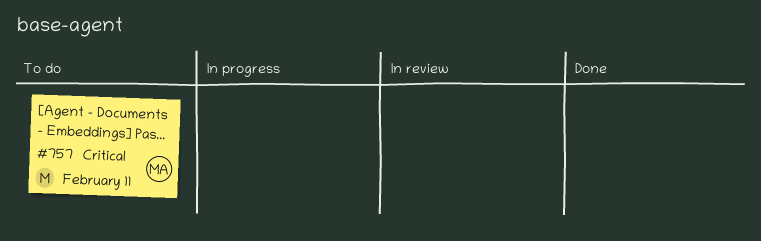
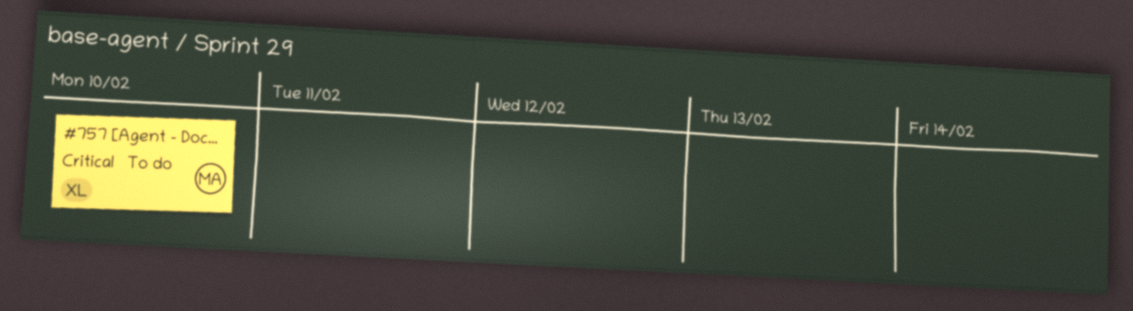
#757, estimate: M -> XL
#757, due: Feb 11 -> Feb 10

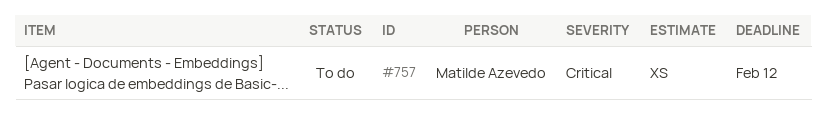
#757, estimate: XL -> XS
#757, due: Feb 10 -> Feb 12

